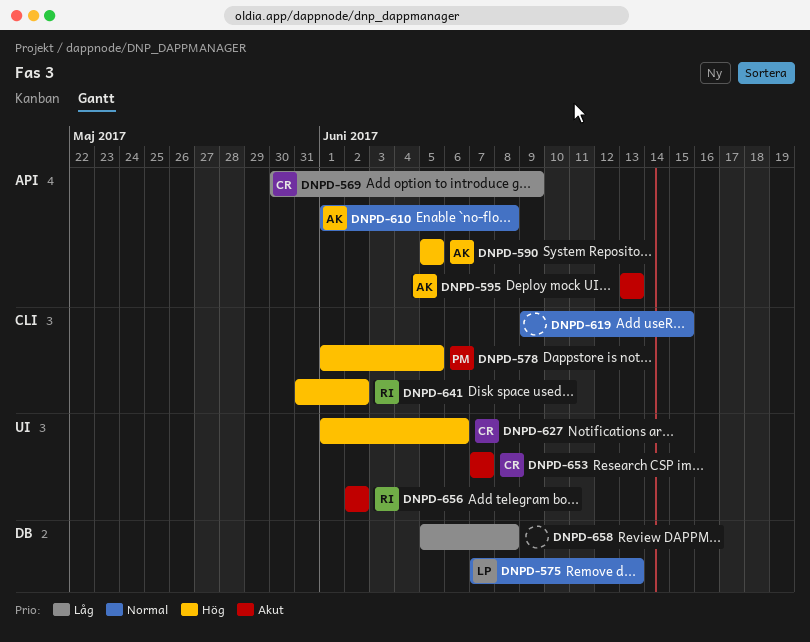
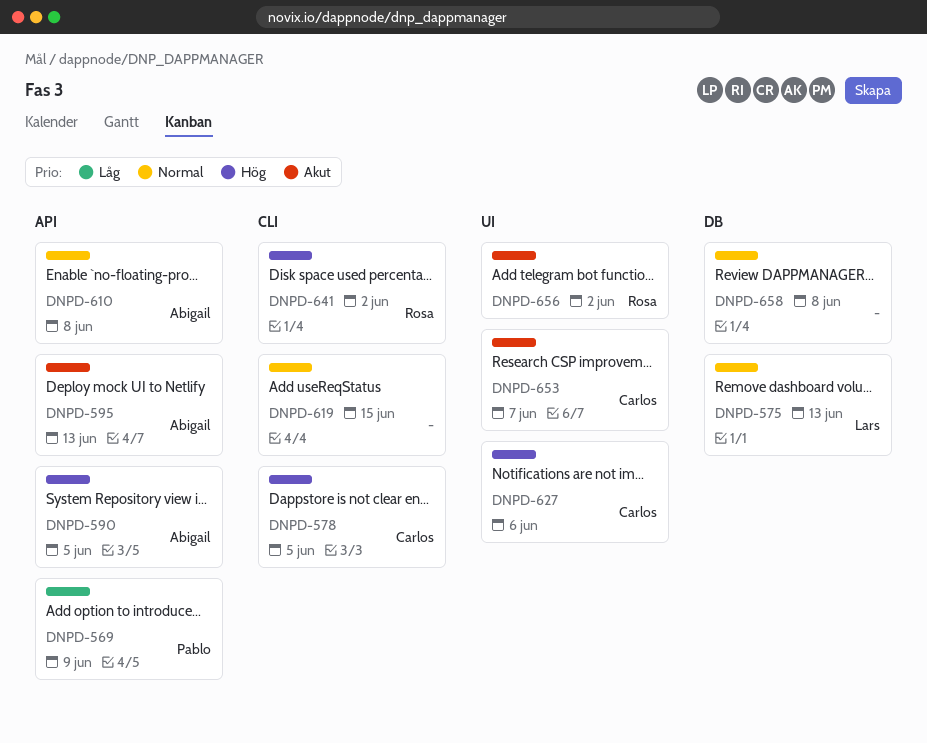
DNPD-569, owner: Carlos -> Pablo
DNPD-578, owner: Pablo -> Carlos
DNPD-658, priority: Låg -> Normal

